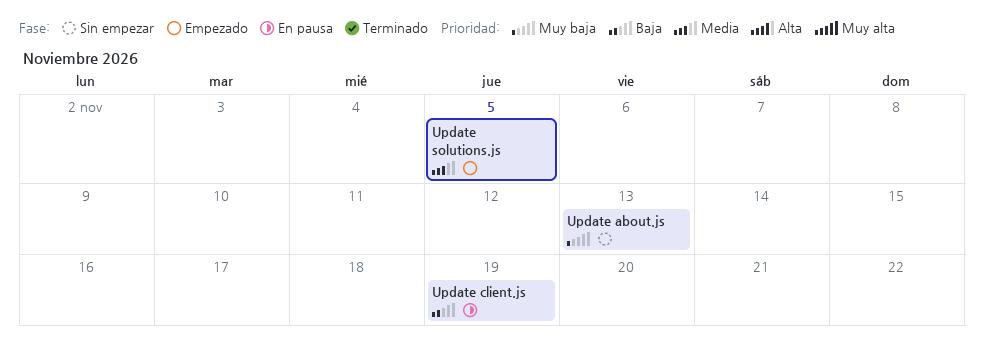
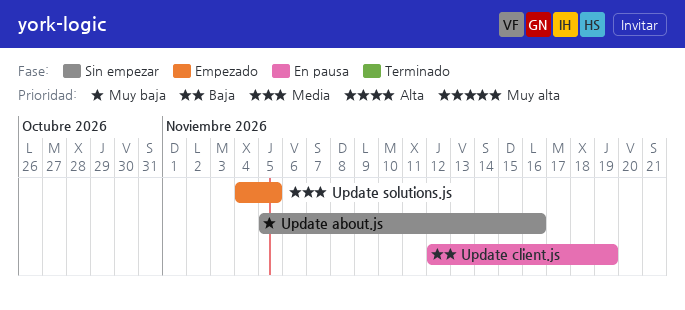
Update about.js, due: Nov 13 -> Nov 16

